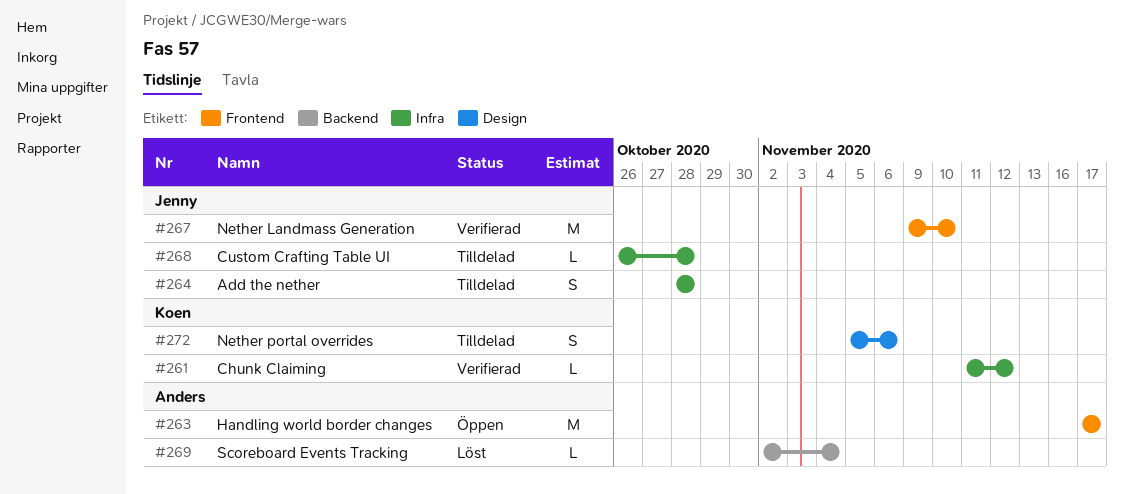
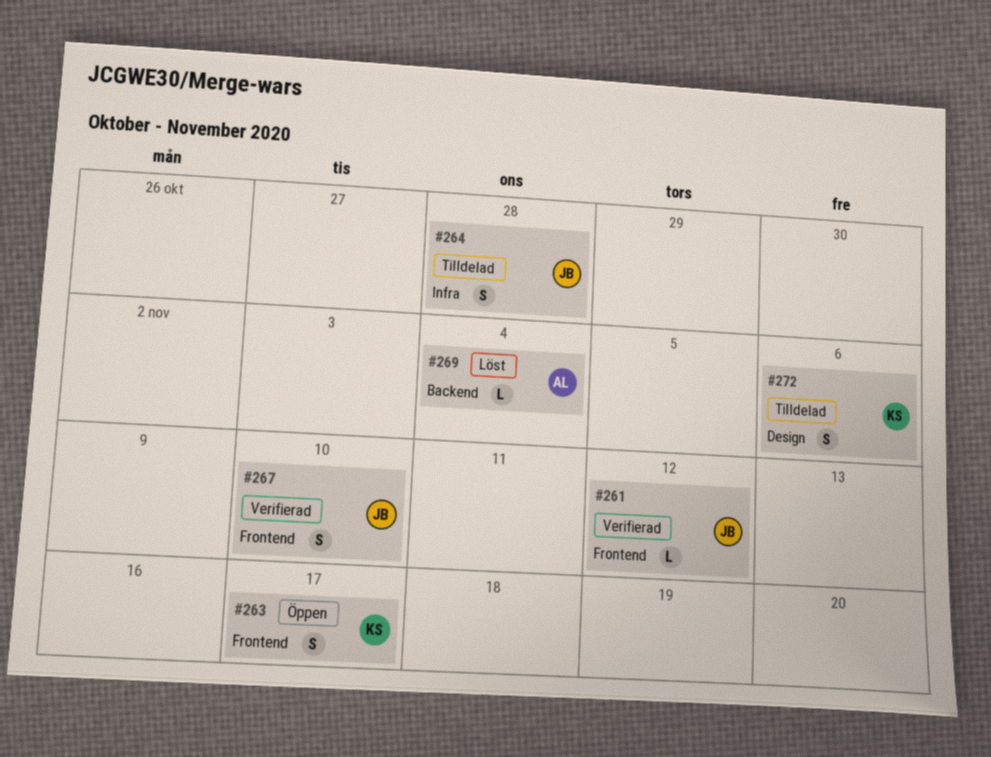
#261, owner: Koen -> Jenny
#261, label: Infra -> Frontend
#263, owner: Anders -> Koen
#263, estimate: M -> S
#267, estimate: M -> S
#268: present -> none

